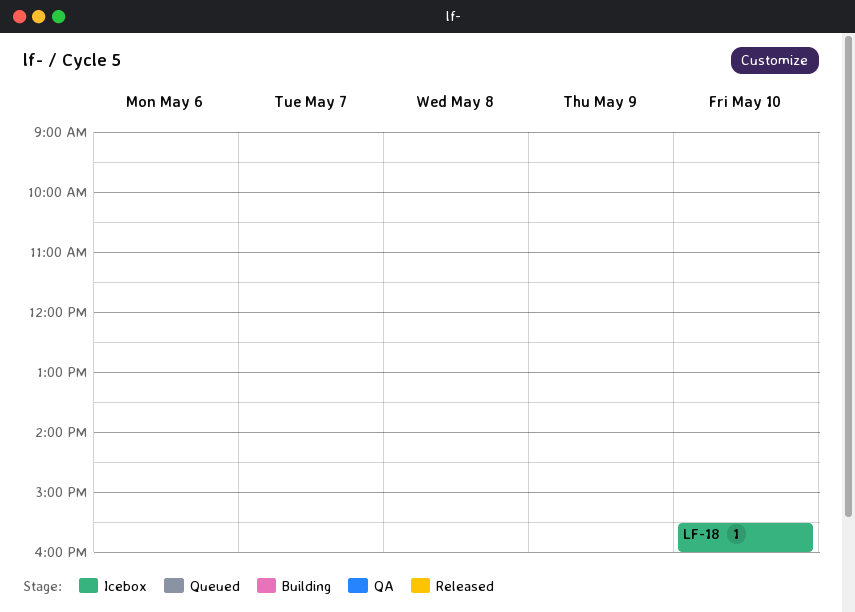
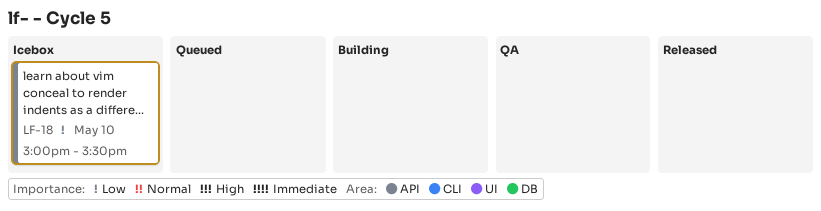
LF-18, begins: 15:30 -> 15:00
LF-18, ends: 16:00 -> 15:30

